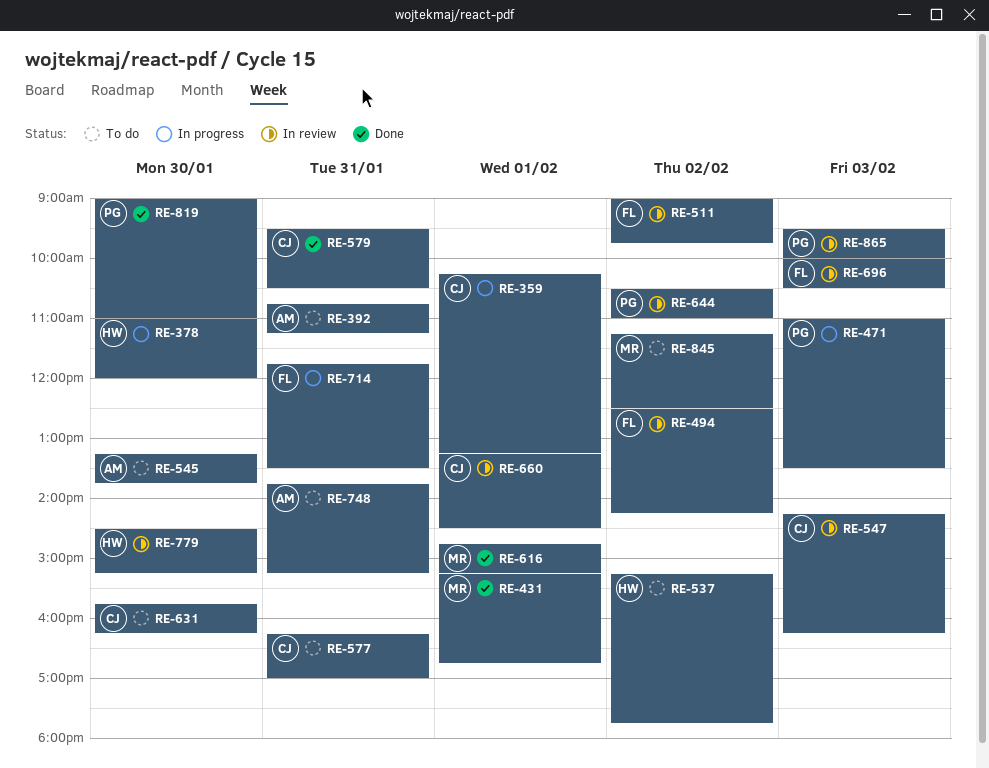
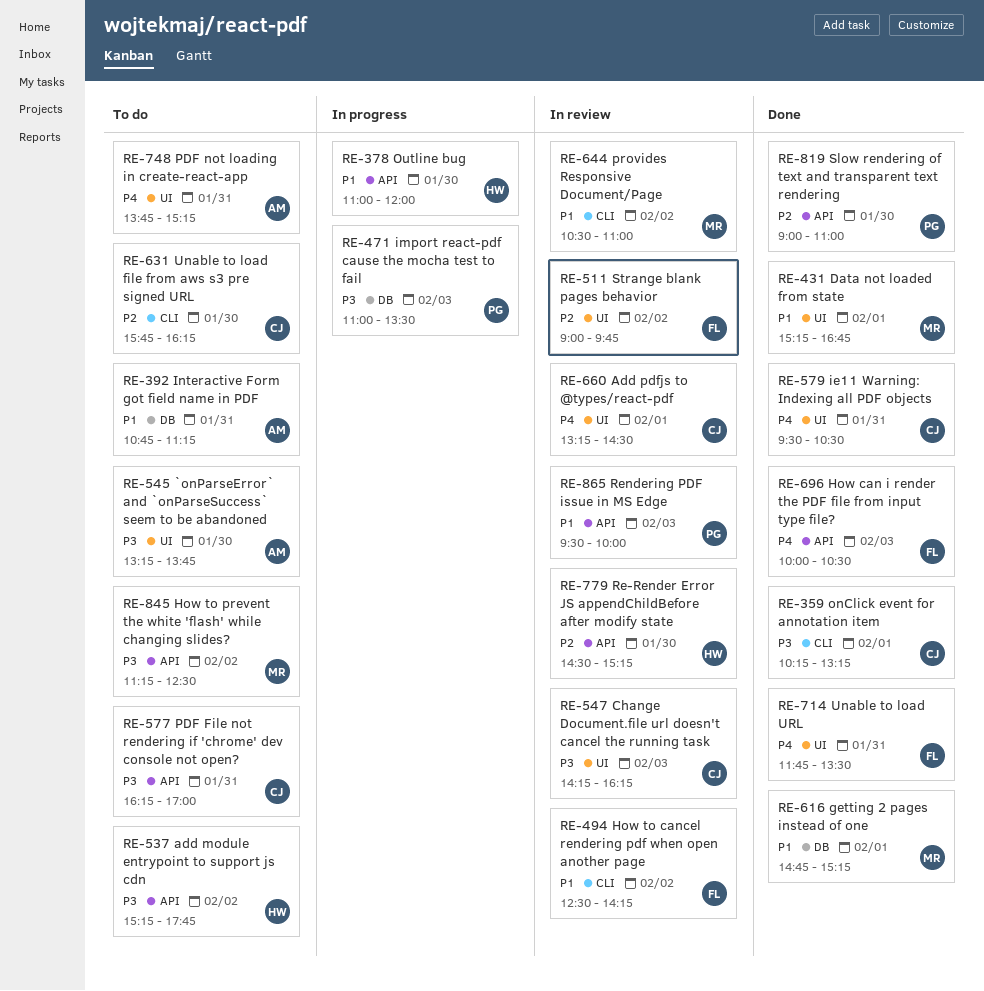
RE-359, status: In progress -> Done
RE-644, owner: PG -> MR
RE-696, status: In review -> Done
RE-714, status: In progress -> Done

